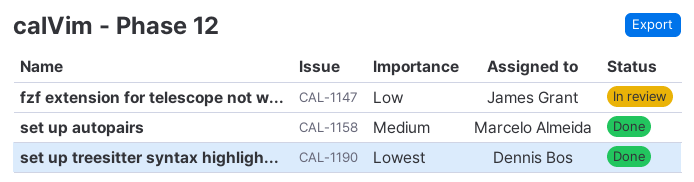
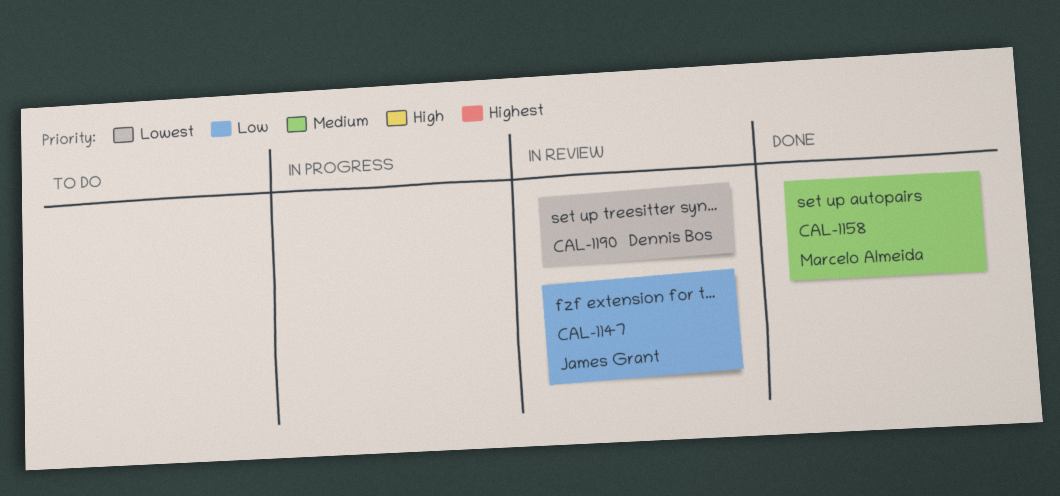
CAL-1190, status: Done -> In review

